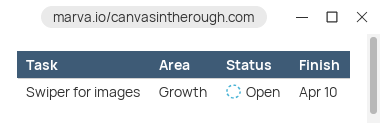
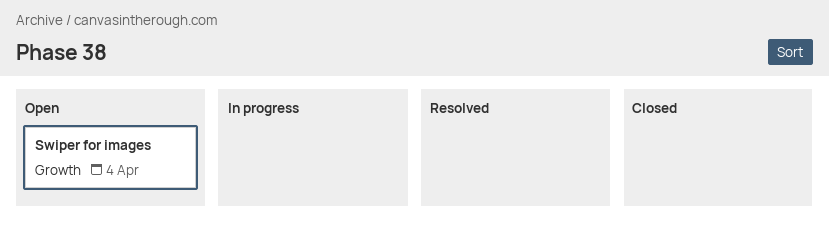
Swiper for images, due: Apr 10 -> Apr 4

